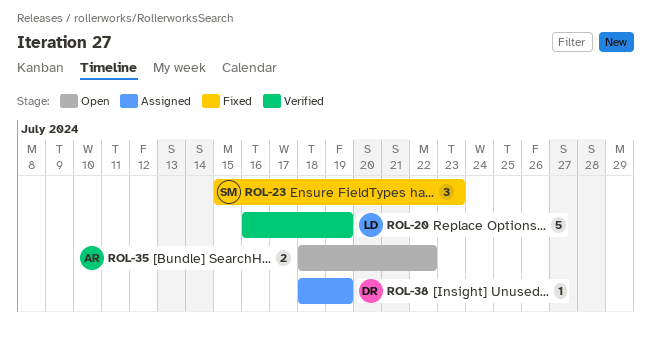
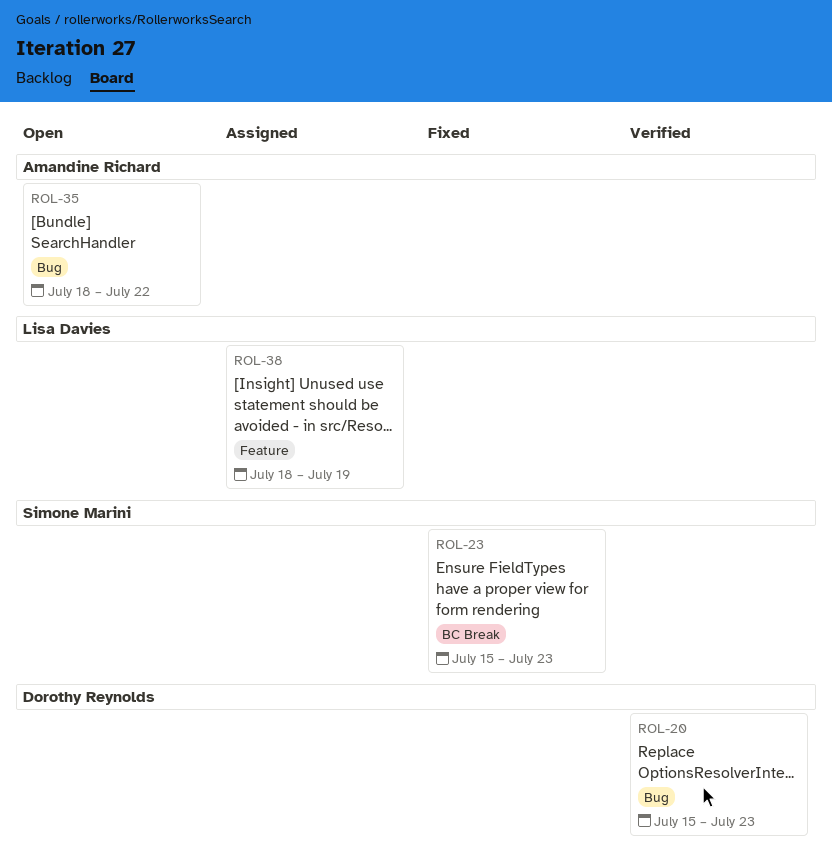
ROL-20, owner: Lisa Davies -> Dorothy Reynolds
ROL-20, start: Jul 16 -> Jul 15
ROL-20, due: Jul 19 -> Jul 23
ROL-38, owner: Dorothy Reynolds -> Lisa Davies

